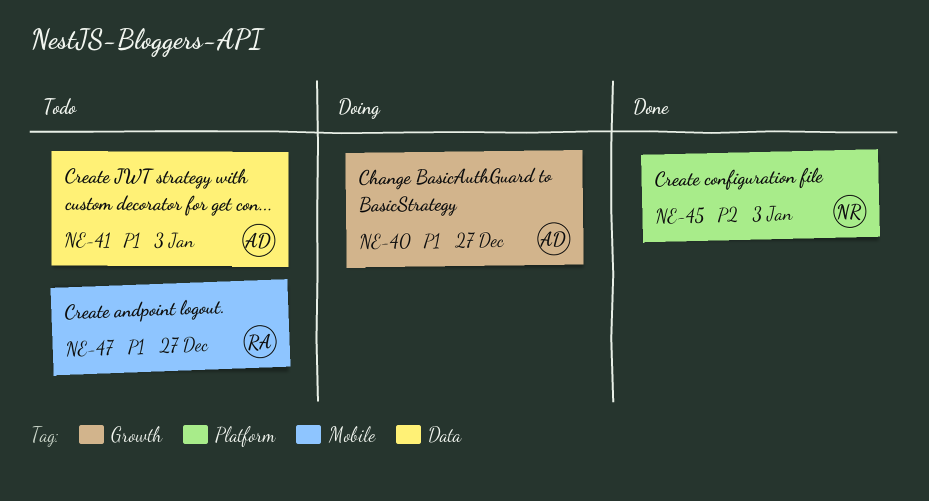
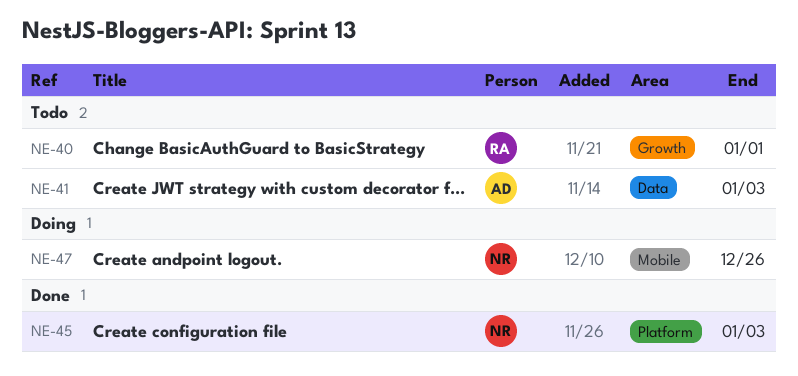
NE-40, status: Doing -> Todo
NE-40, owner: AD -> RA
NE-40, due: Dec 27 -> Jan 1
NE-47, status: Todo -> Doing
NE-47, owner: RA -> NR
NE-47, due: Dec 27 -> Dec 26

